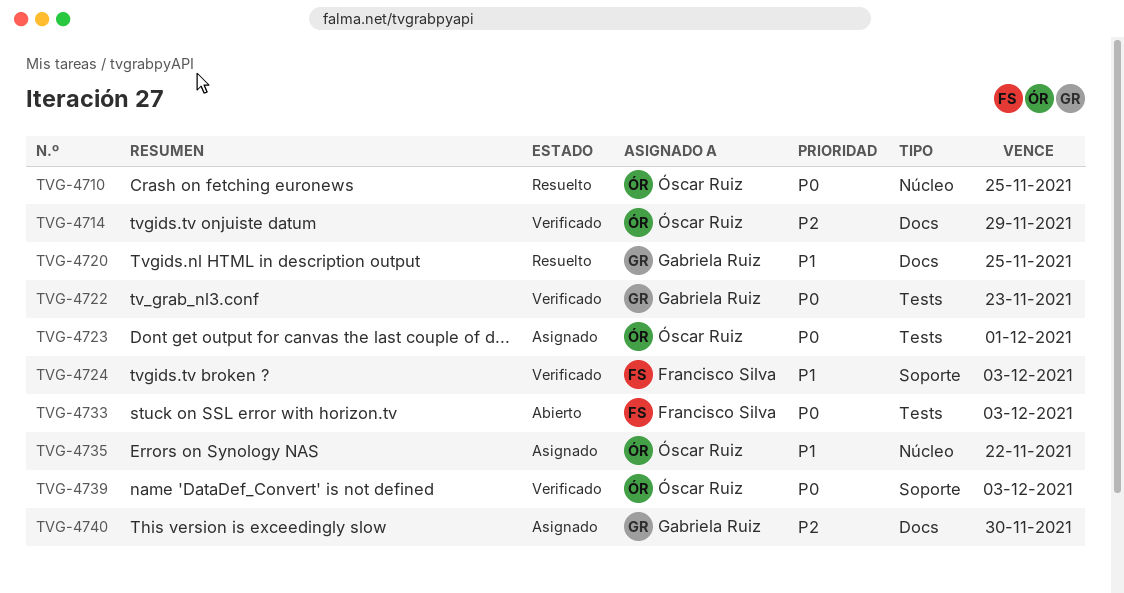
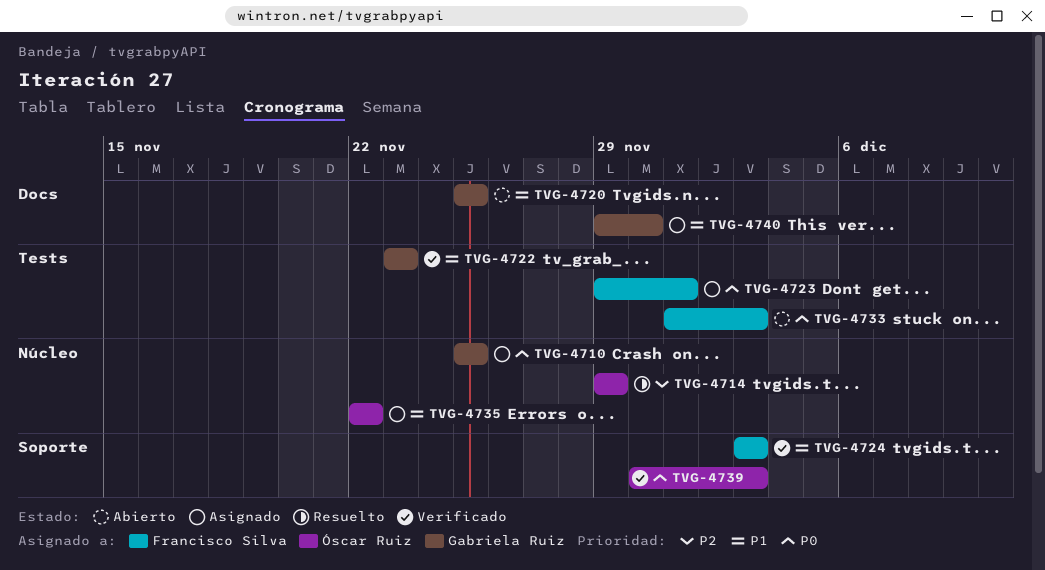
TVG-4710, status: Resuelto -> Asignado
TVG-4710, owner: Óscar Ruiz -> Gabriela Ruiz
TVG-4714, status: Verificado -> Resuelto
TVG-4714, label: Docs -> Núcleo
TVG-4720, status: Resuelto -> Abierto
TVG-4722, priority: P0 -> P1
TVG-4723, owner: Óscar Ruiz -> Francisco Silva
TVG-4740, priority: P2 -> P1

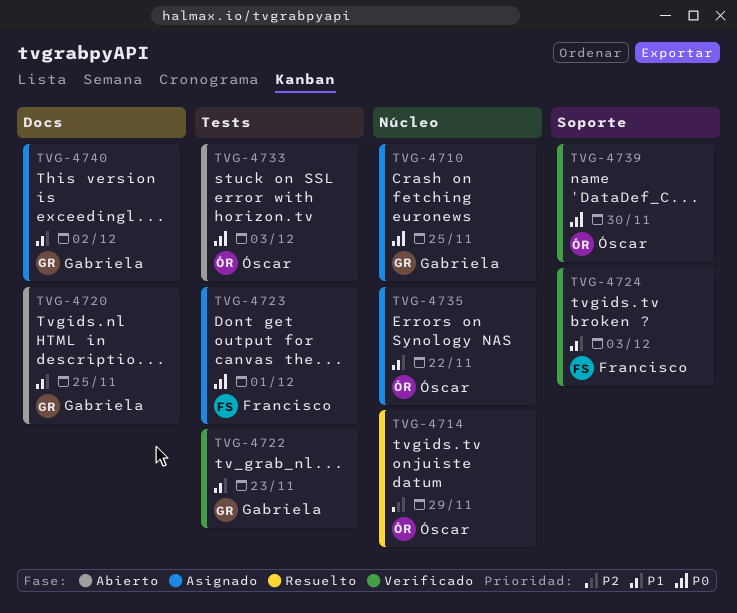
TVG-4733, owner: Francisco Silva -> Óscar Ruiz
TVG-4739, due: Dec 3 -> Nov 30
TVG-4740, due: Nov 30 -> Dec 2

